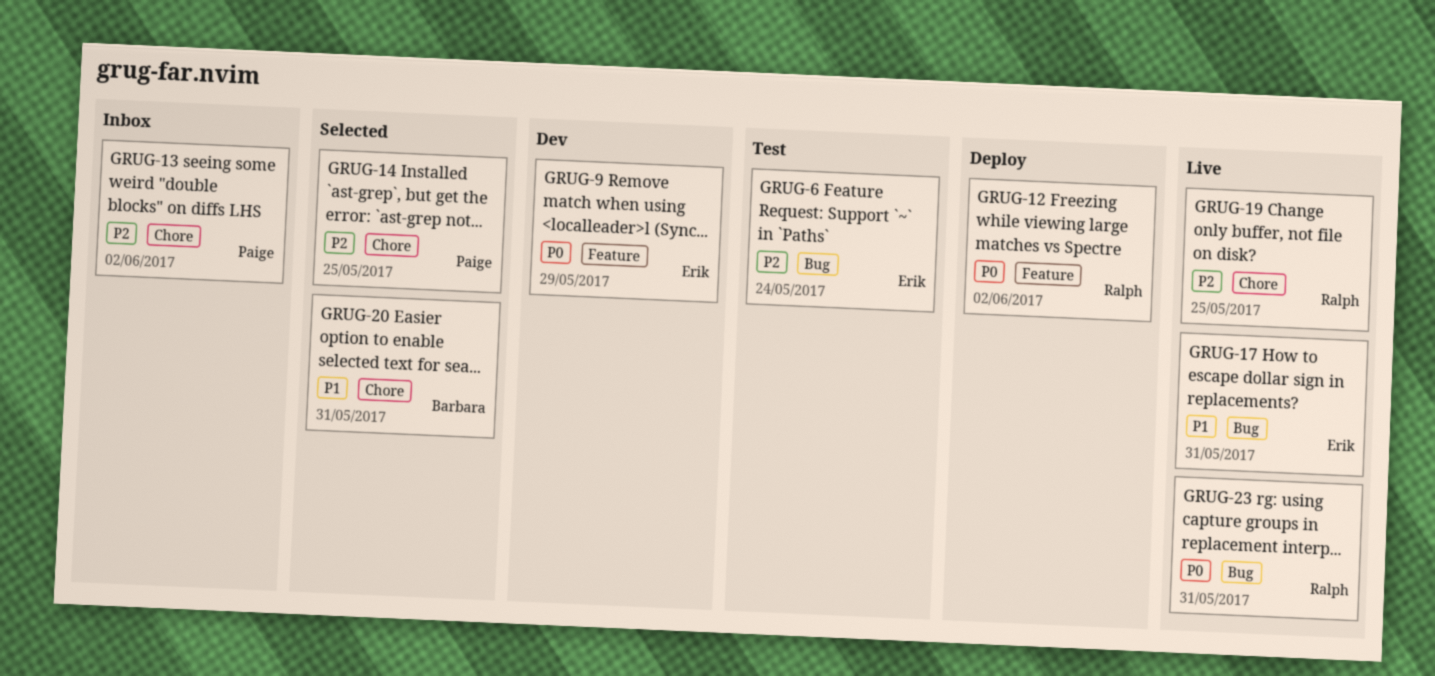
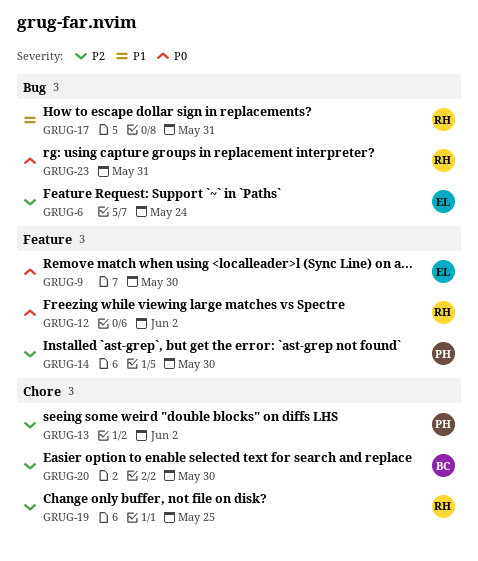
GRUG-9, due: May 29 -> May 30
GRUG-14, label: Chore -> Feature
GRUG-14, due: May 25 -> May 30
GRUG-17, owner: Erik -> Ralph
GRUG-20, priority: P1 -> P2
GRUG-20, due: May 31 -> May 30

